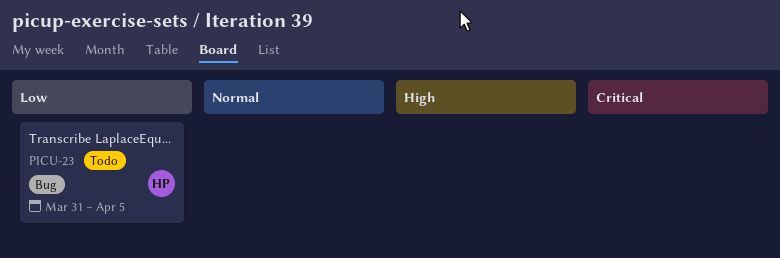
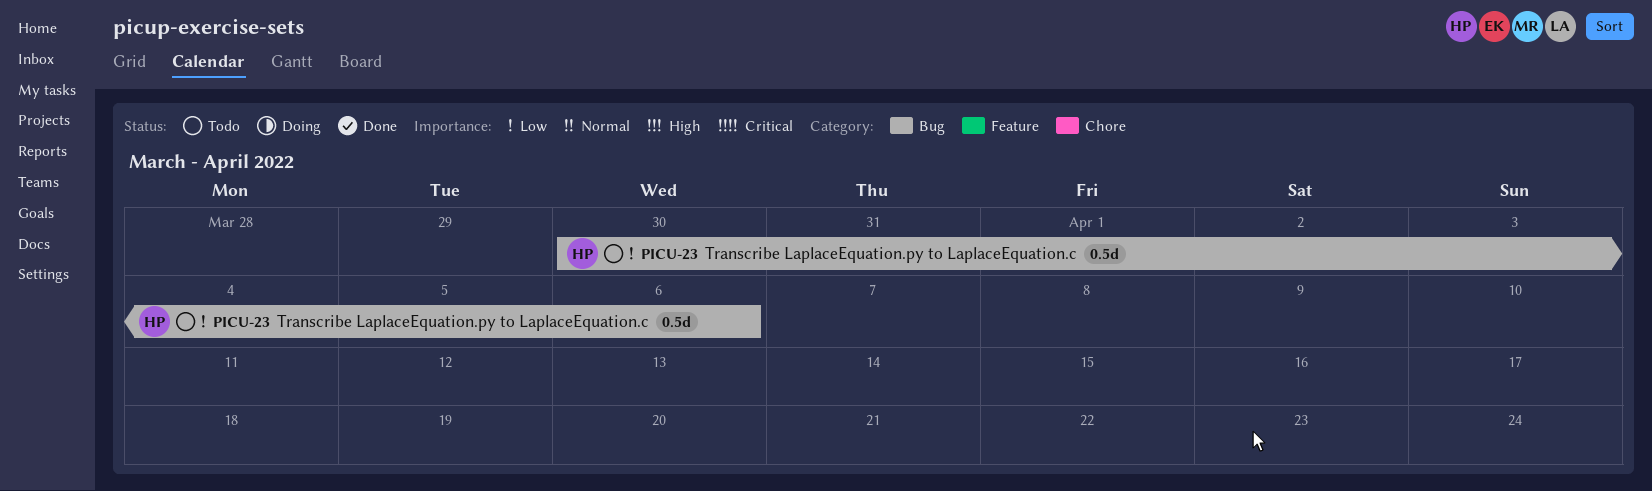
PICU-23, start: Mar 31 -> Mar 30
PICU-23, due: Apr 5 -> Apr 6

